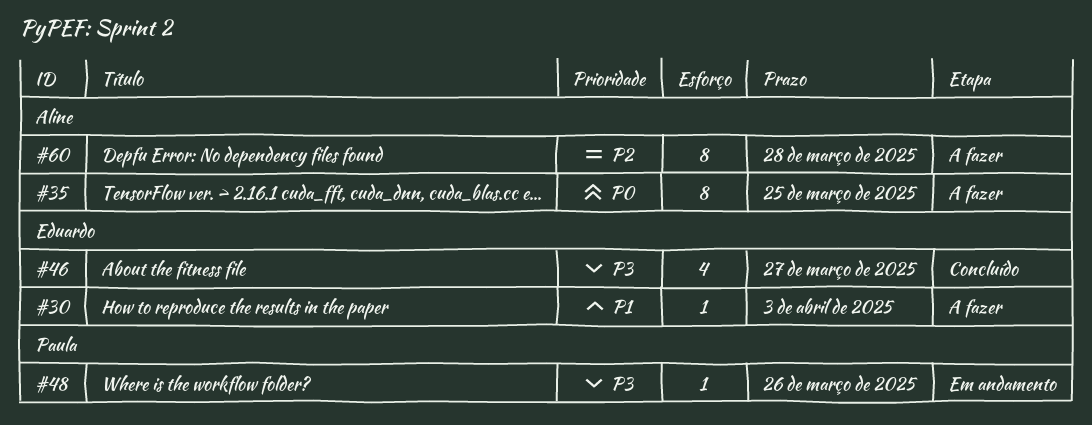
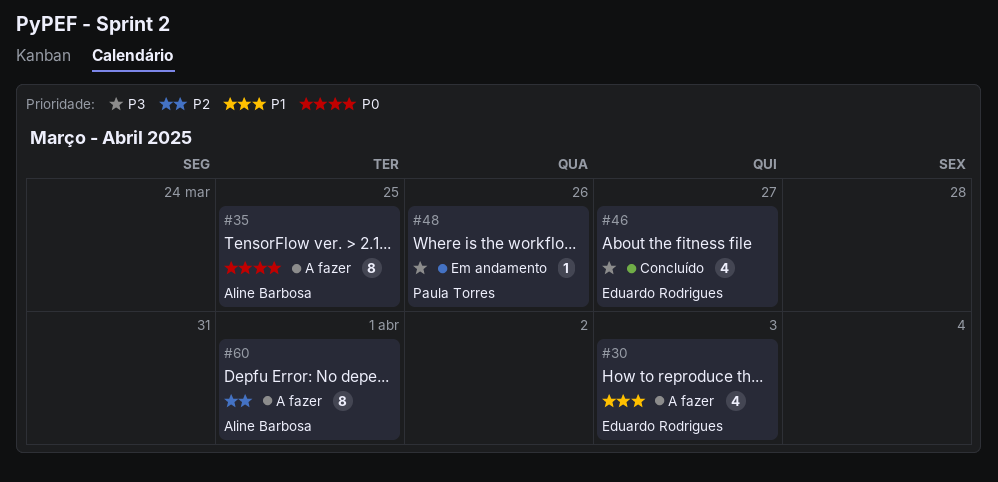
#30, estimate: 1 -> 4
#60, due: Mar 28 -> Apr 1

